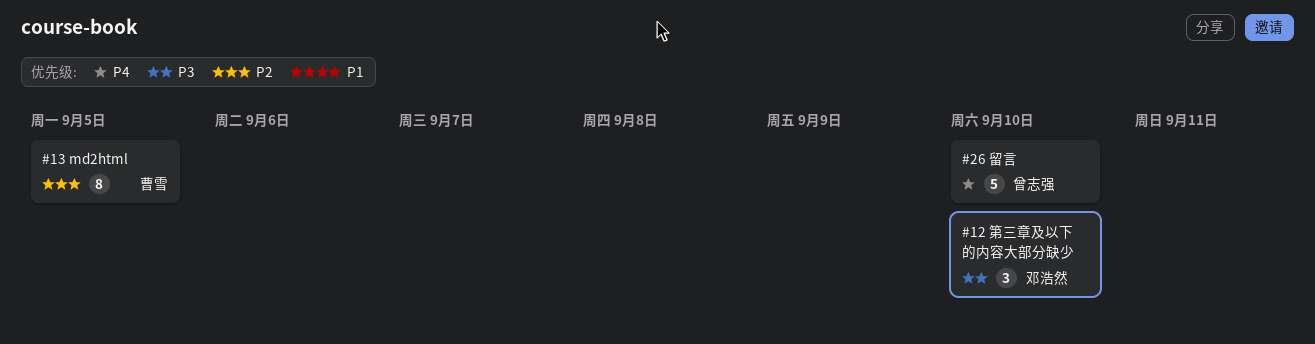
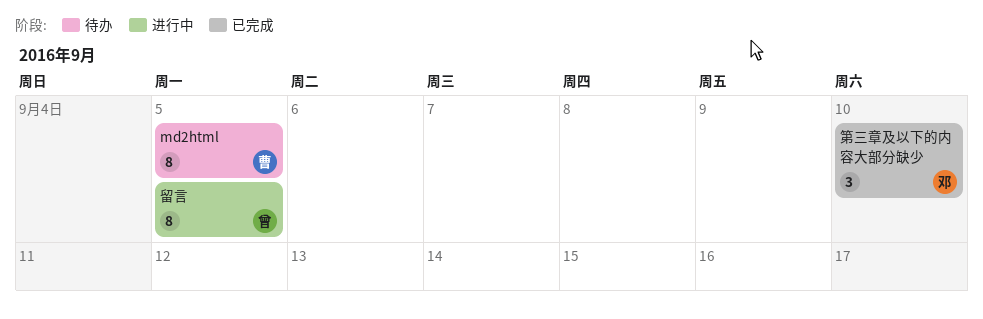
留言, estimate: 5 -> 8
留言, due: Sep 10 -> Sep 5

